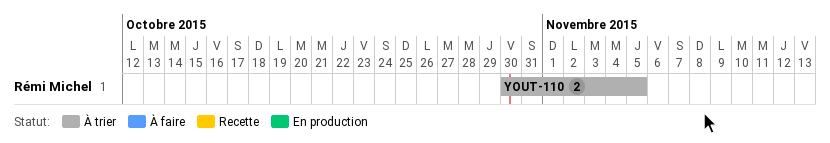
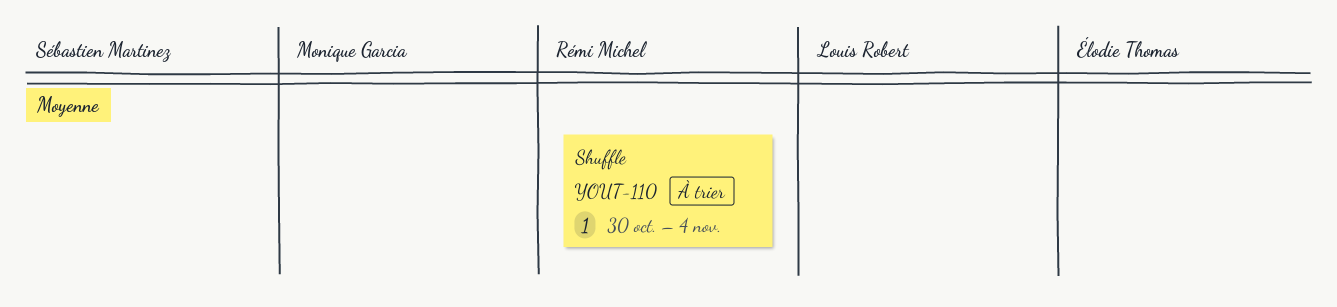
YOUT-110, estimate: 2 -> 1
YOUT-110, due: Nov 5 -> Nov 4

